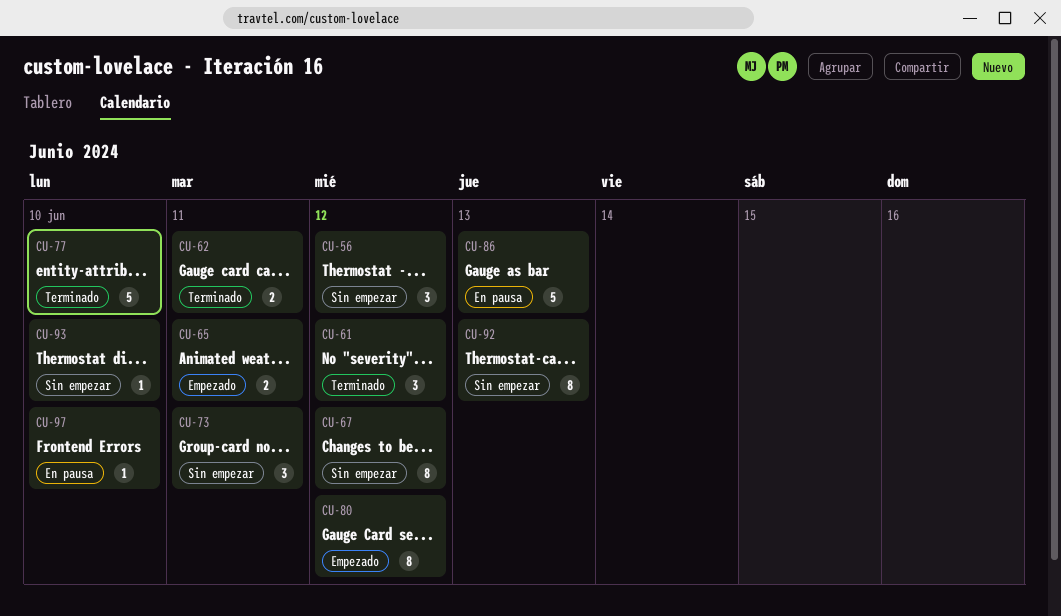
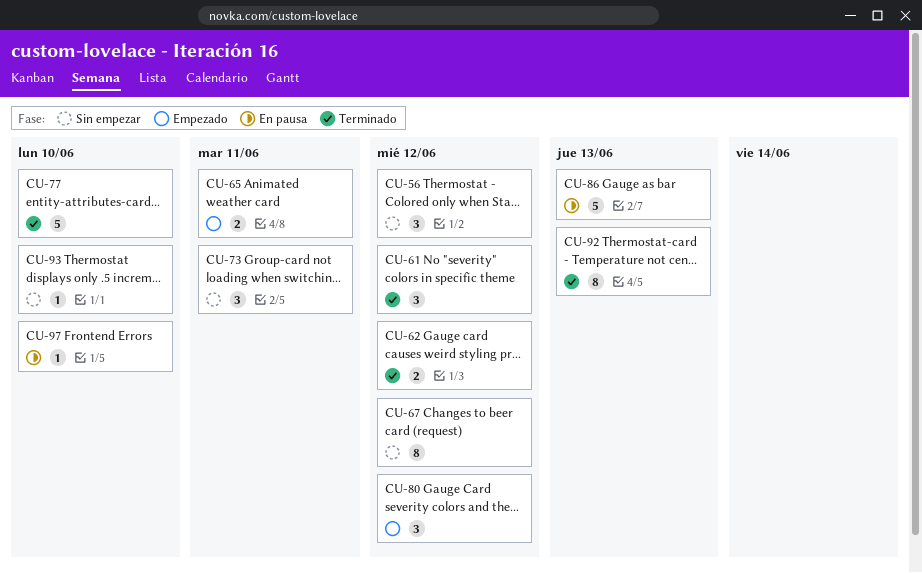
CU-62, due: Jun 11 -> Jun 12
CU-80, estimate: 8 -> 3
CU-92, status: Sin empezar -> Terminado

